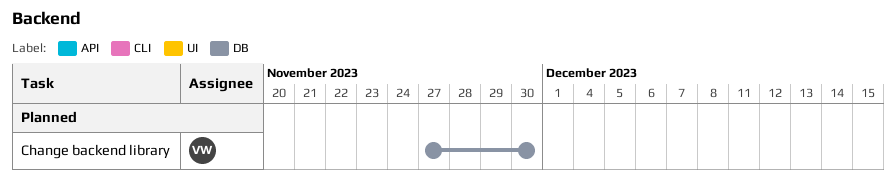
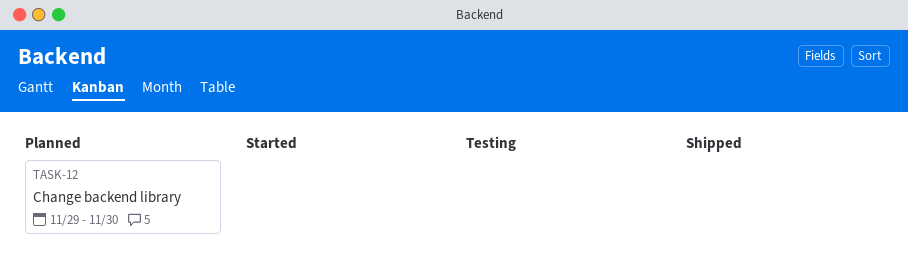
Change backend library, start: Nov 27 -> Nov 29

